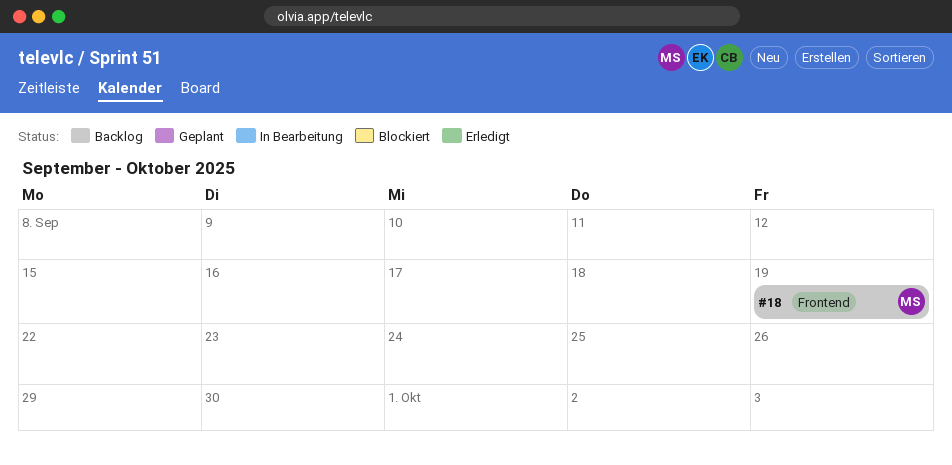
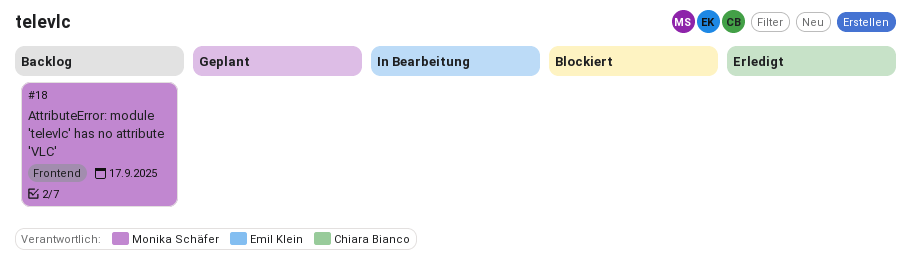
#18, due: Sep 19 -> Sep 17

